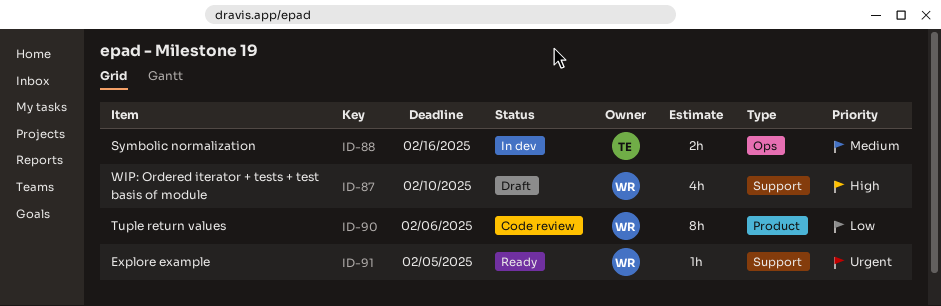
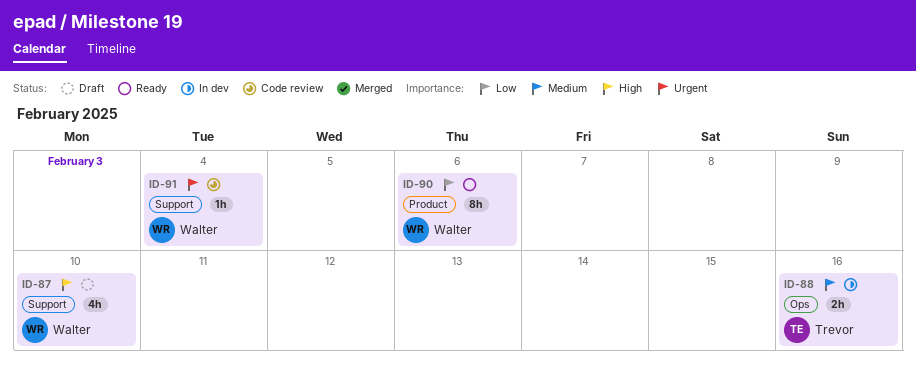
ID-90, status: Code review -> Ready
ID-91, status: Ready -> Code review
ID-91, due: Feb 5 -> Feb 4

